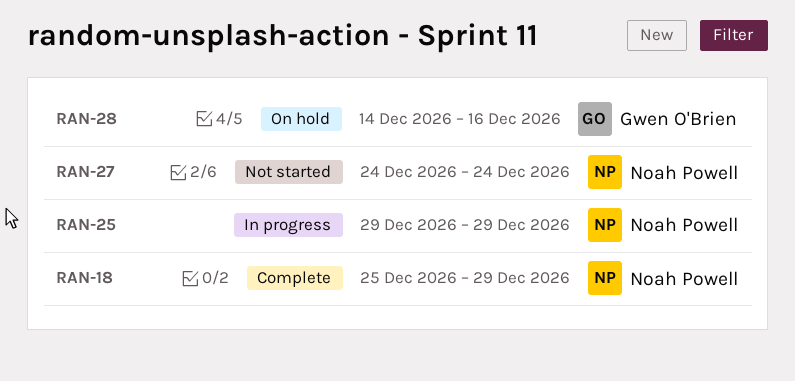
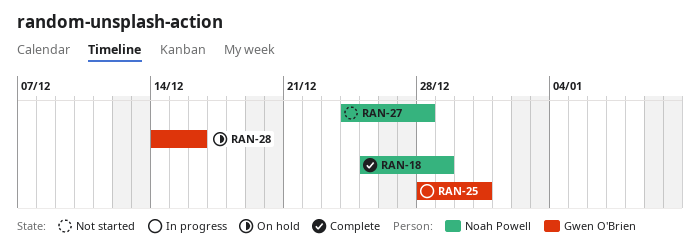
RAN-25, owner: Noah Powell -> Gwen O'Brien
RAN-25, start: Dec 29 -> Dec 28
RAN-25, due: Dec 29 -> Dec 31
RAN-27, due: Dec 24 -> Dec 28

